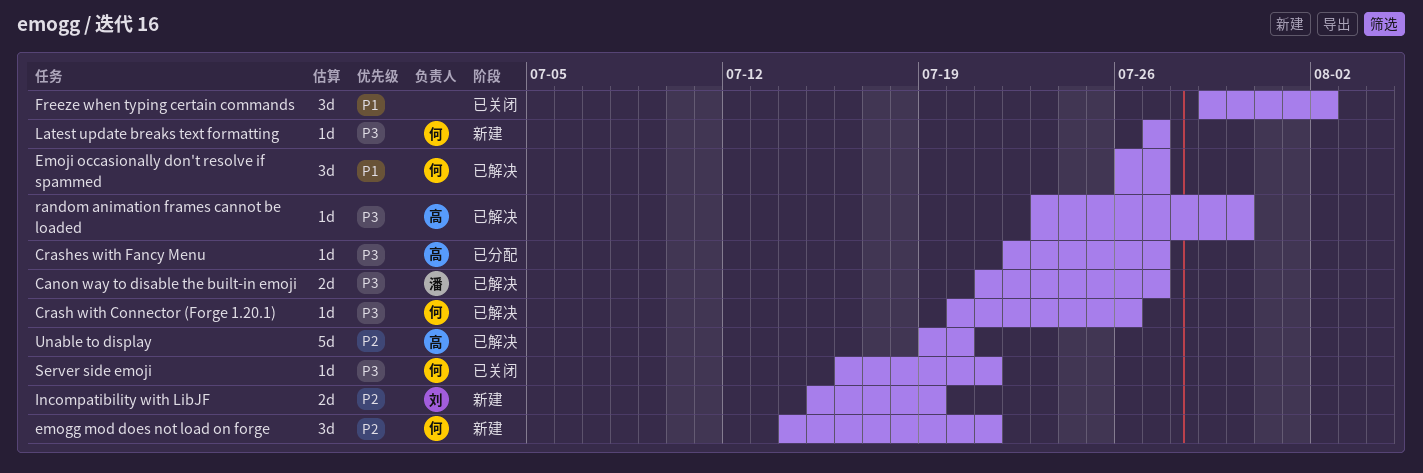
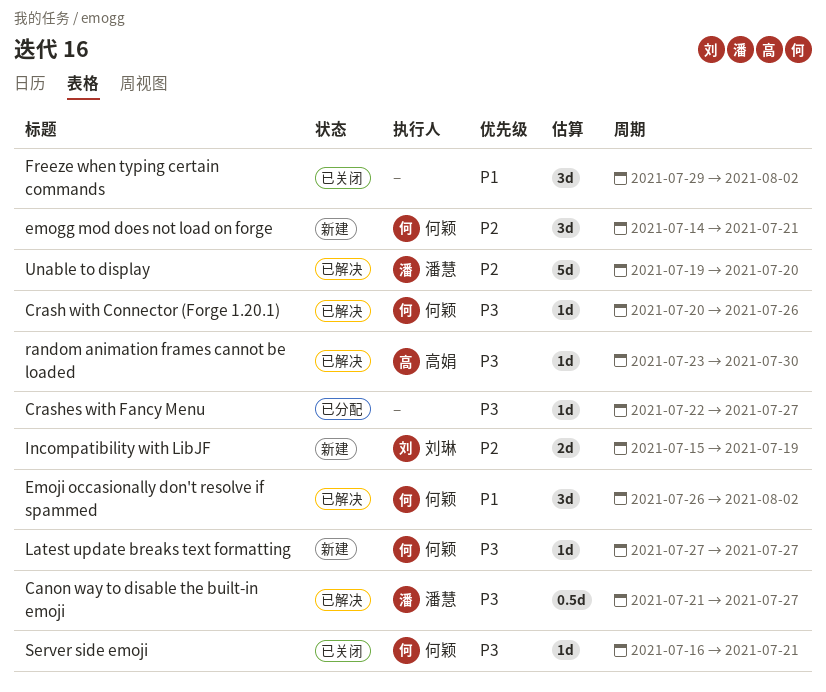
Canon way to disable the built-in emoji, estimate: 2d -> 0.5d
Crashes with Fancy Menu, owner: 高娟 -> none
Emoji occasionally don't resolve if spammed, due: Jul 27 -> Aug 2
Unable to display, owner: 高娟 -> 潘慧

